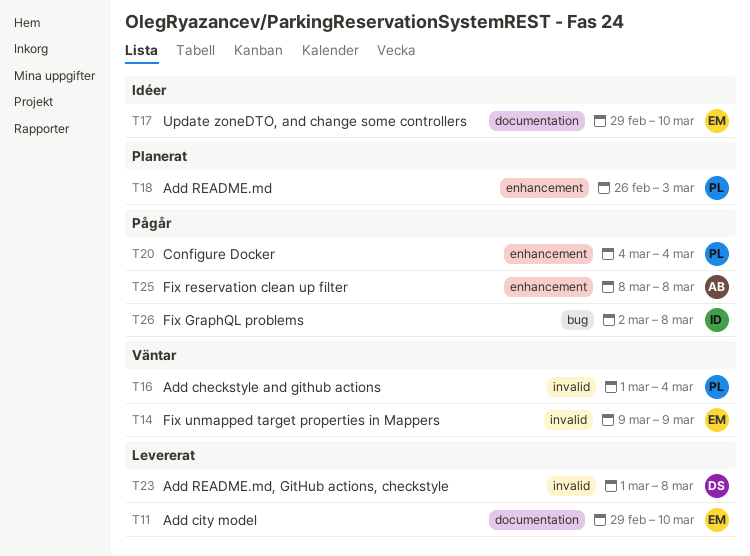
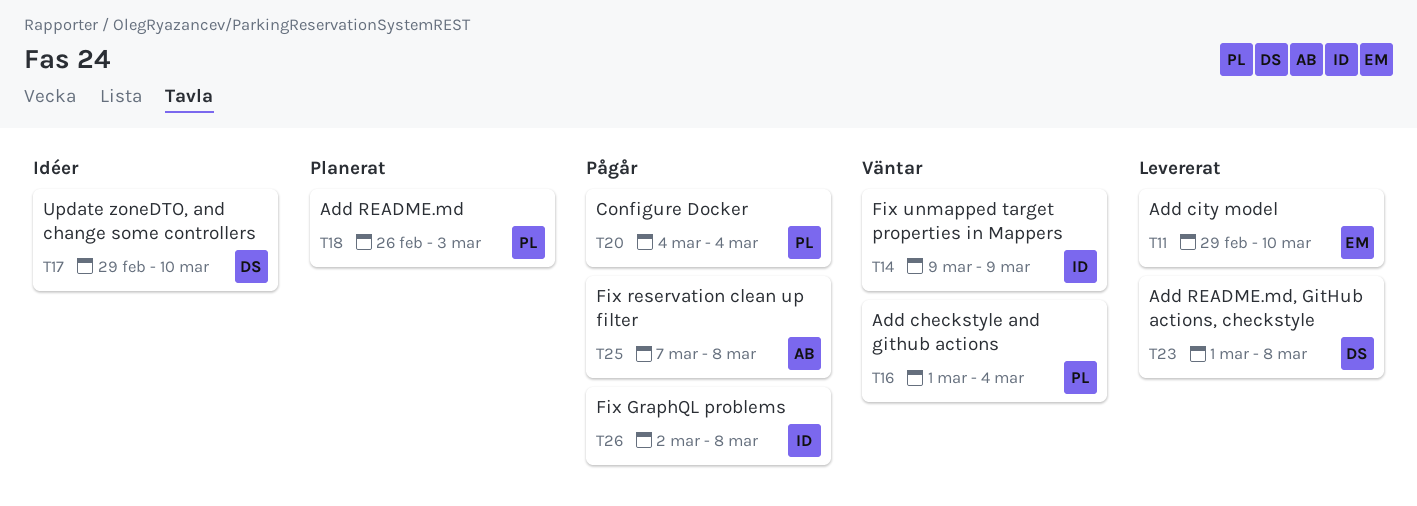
T14, owner: EM -> ID
T17, owner: EM -> DS
T25, start: Mar 8 -> Mar 7

